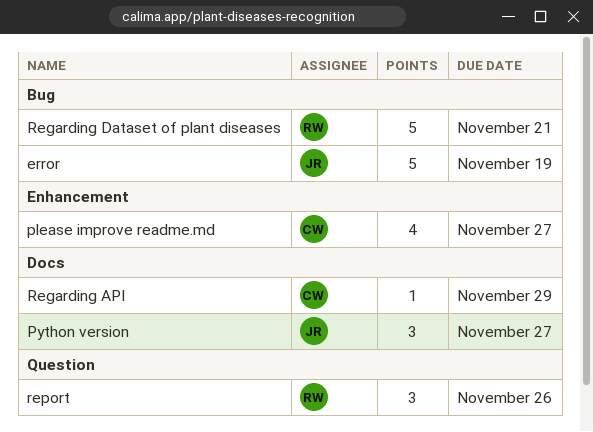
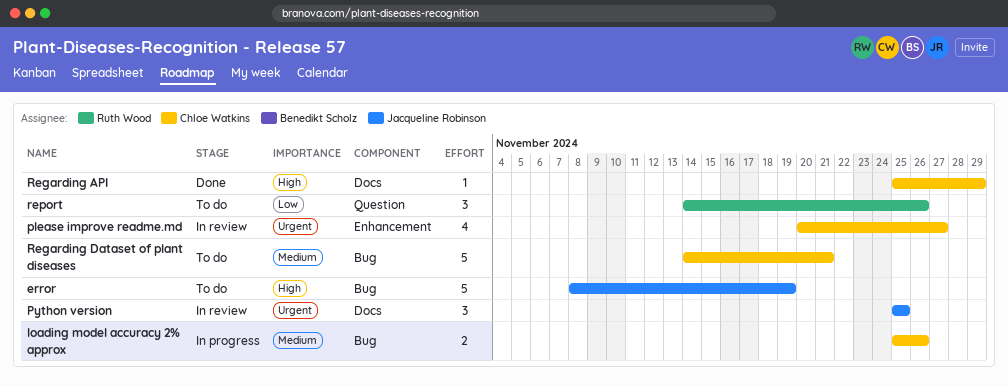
loading model accuracy 2% approx: none -> present
Python version, due: Nov 27 -> Nov 25
Regarding Dataset of plant diseases, owner: Ruth Wood -> Chloe Watkins

